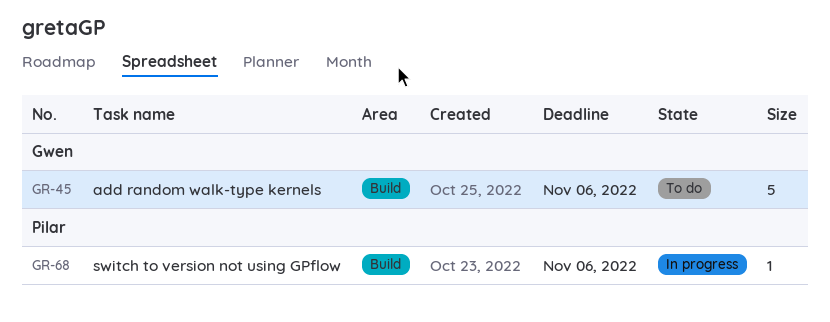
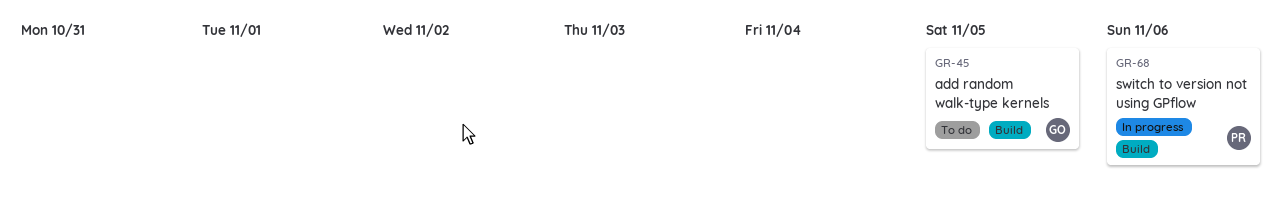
GR-45, due: Nov 6 -> Nov 5

